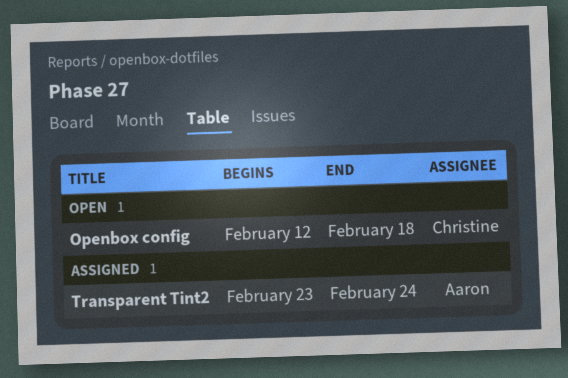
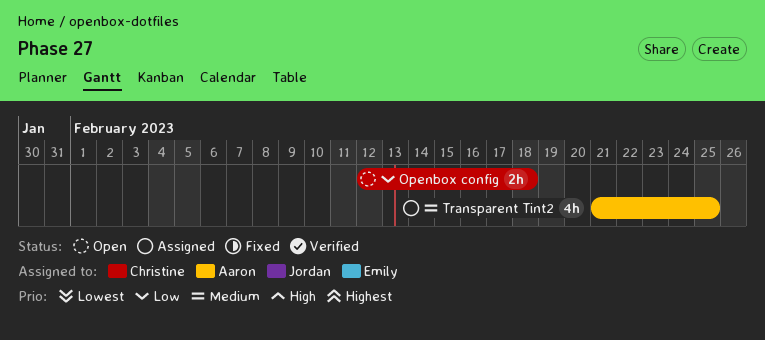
Transparent Tint2, start: Feb 23 -> Feb 21
Transparent Tint2, due: Feb 24 -> Feb 25

